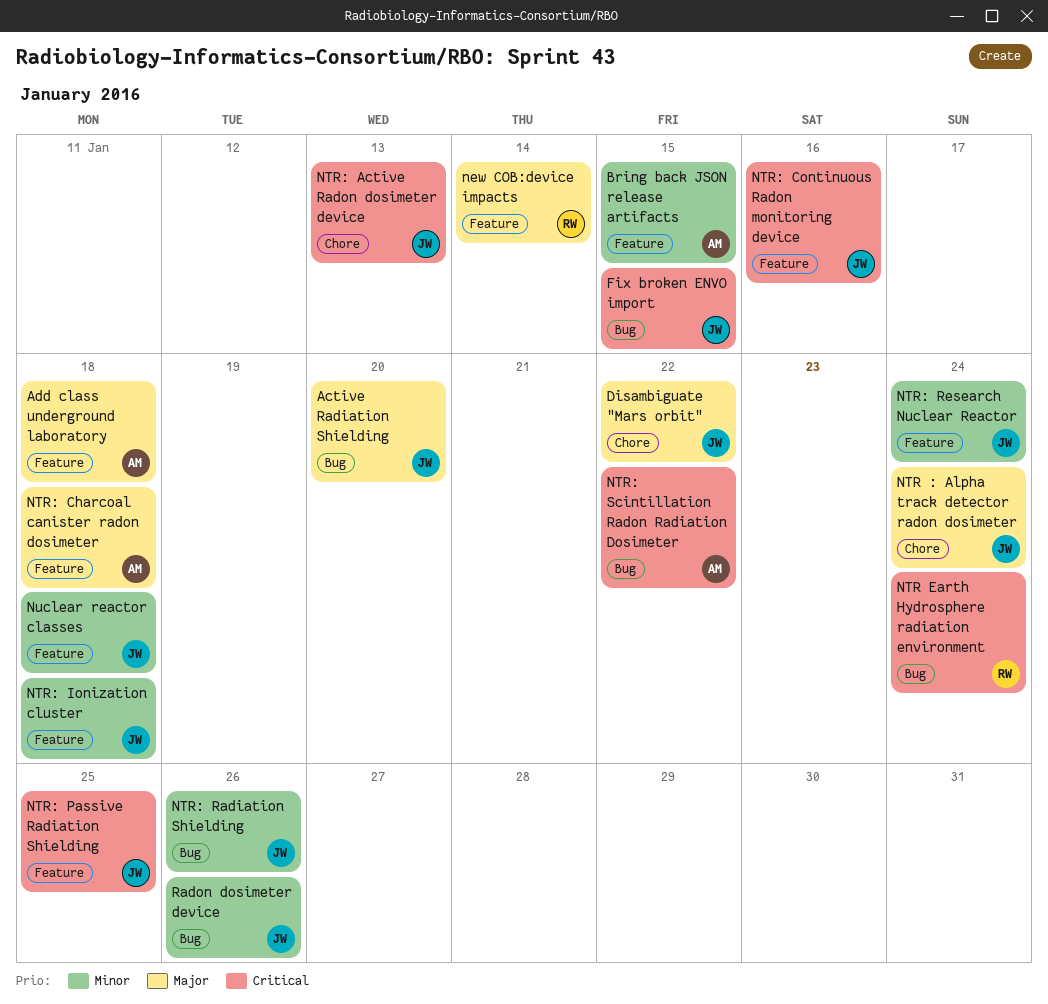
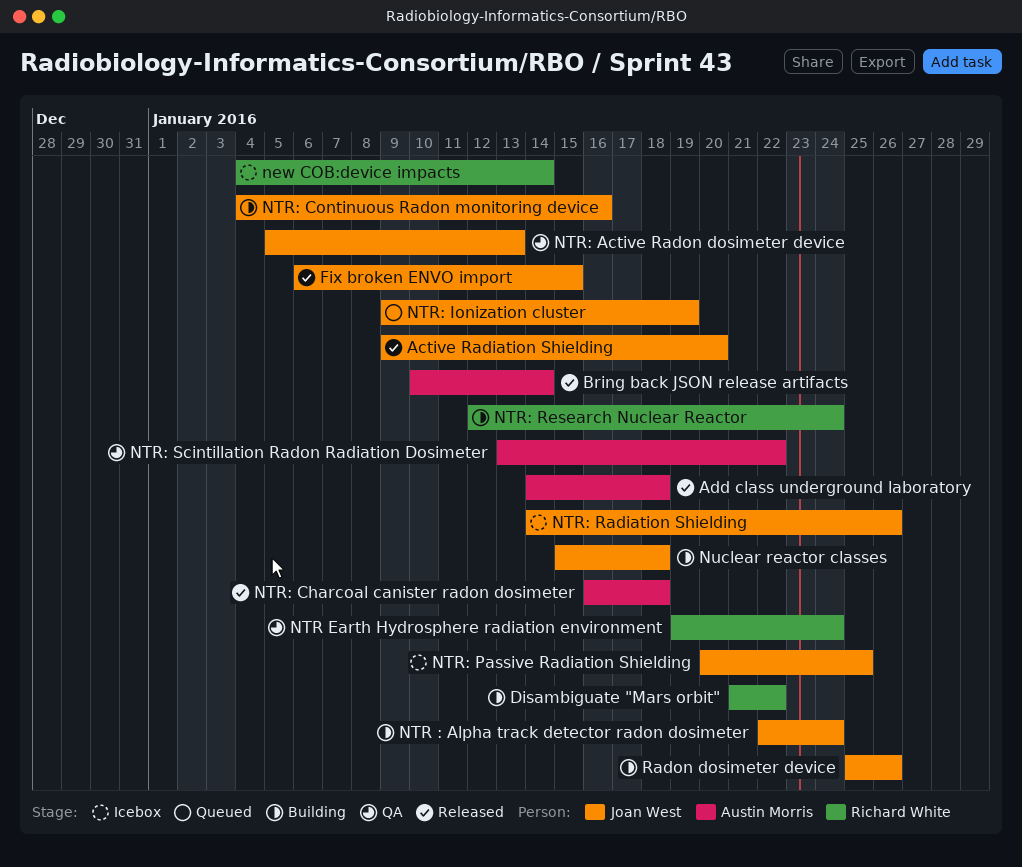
Bring back JSON release artifacts, due: Jan 15 -> Jan 14
Disambiguate "Mars orbit", owner: Joan West -> Richard White
NTR: Ionization cluster, due: Jan 18 -> Jan 19
NTR: Research Nuclear Reactor, owner: Joan West -> Richard White

